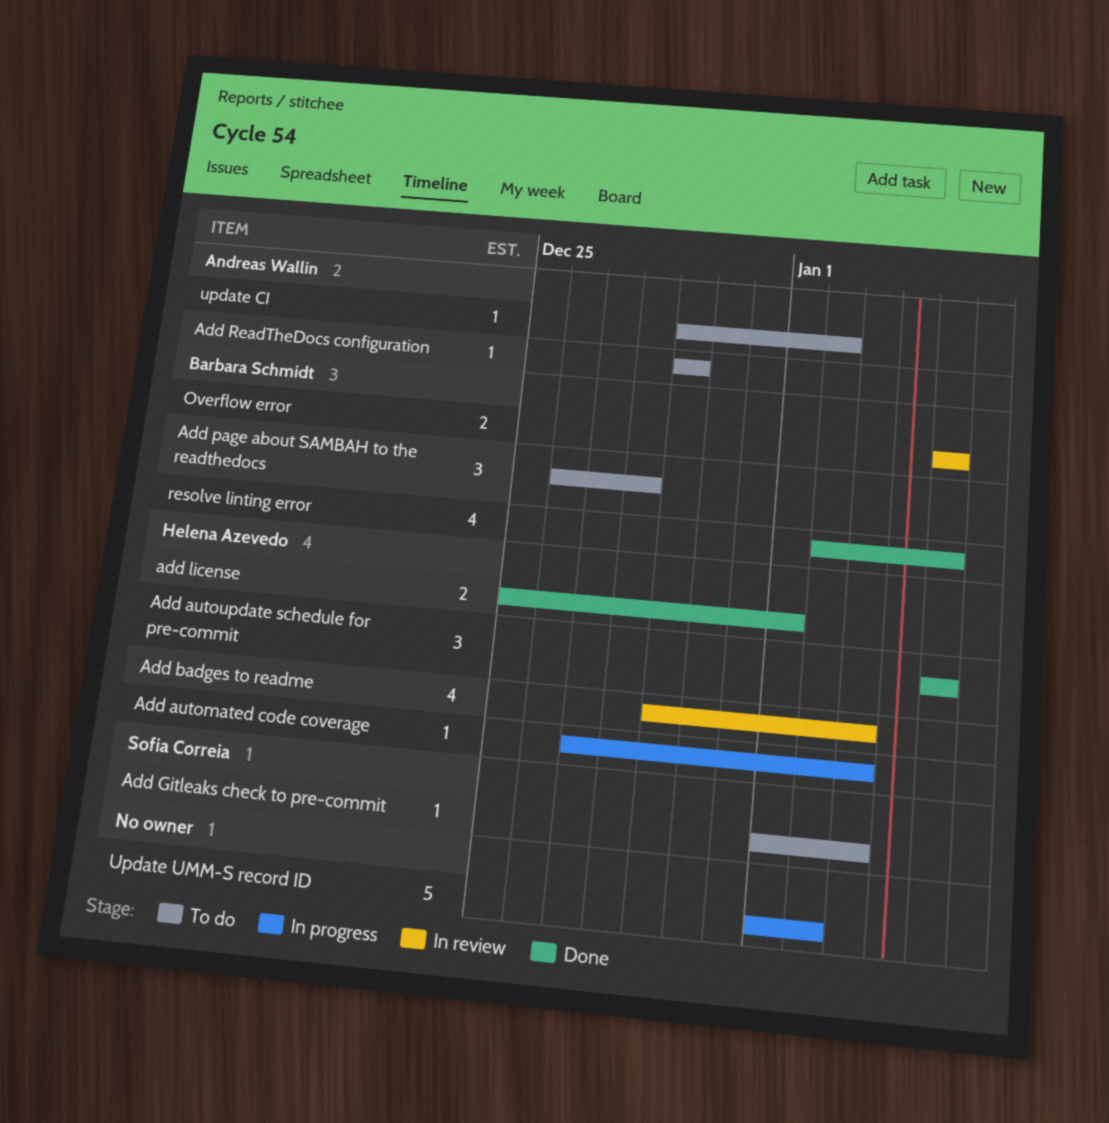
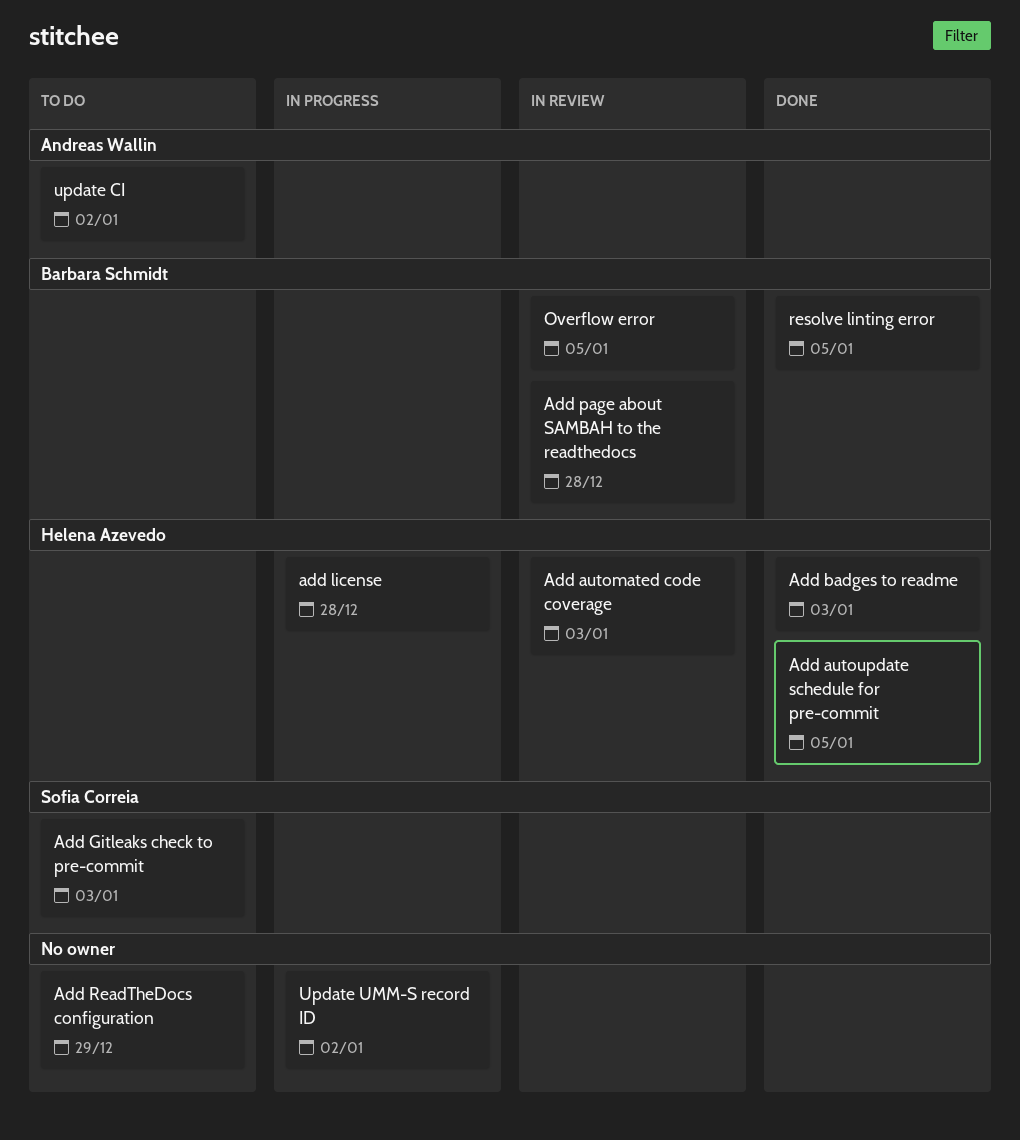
Add automated code coverage, status: In progress -> In review
Add badges to readme, status: In review -> Done
add license, status: Done -> In progress
add license, due: Jan 1 -> Dec 28
Add page about SAMBAH to the readthedocs, status: To do -> In review
Add ReadTheDocs configuration, owner: Andreas Wallin -> none

